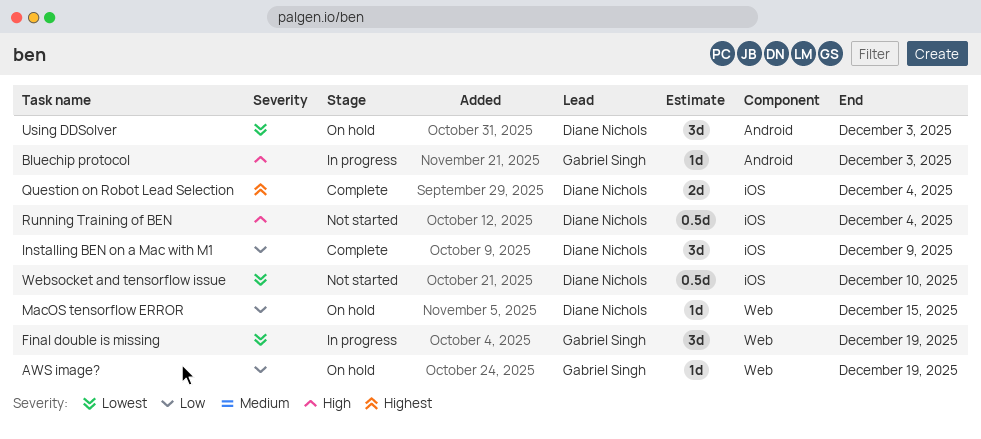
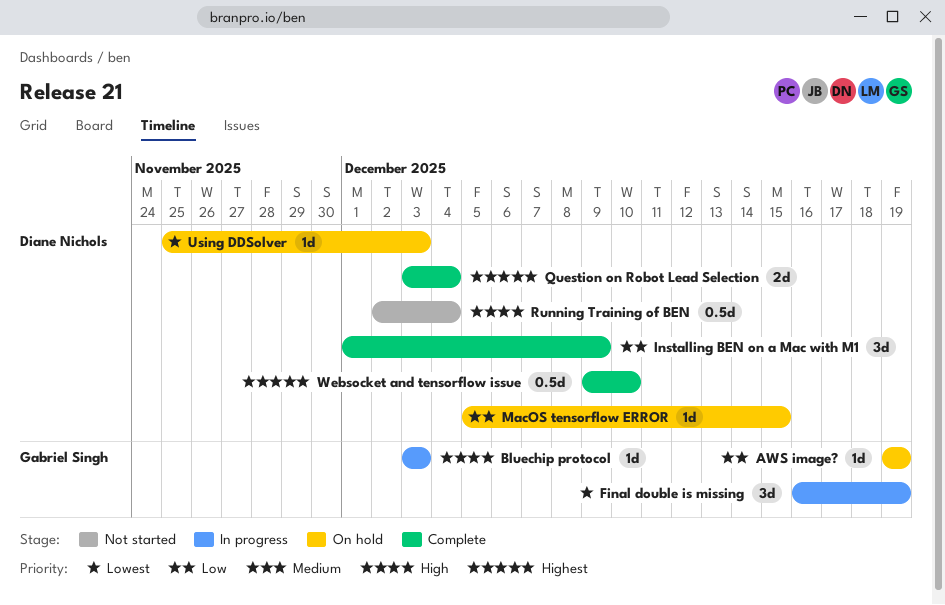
Using DDSolver, estimate: 3d -> 1d
Websocket and tensorflow issue, status: Not started -> Complete
Websocket and tensorflow issue, priority: Lowest -> Highest

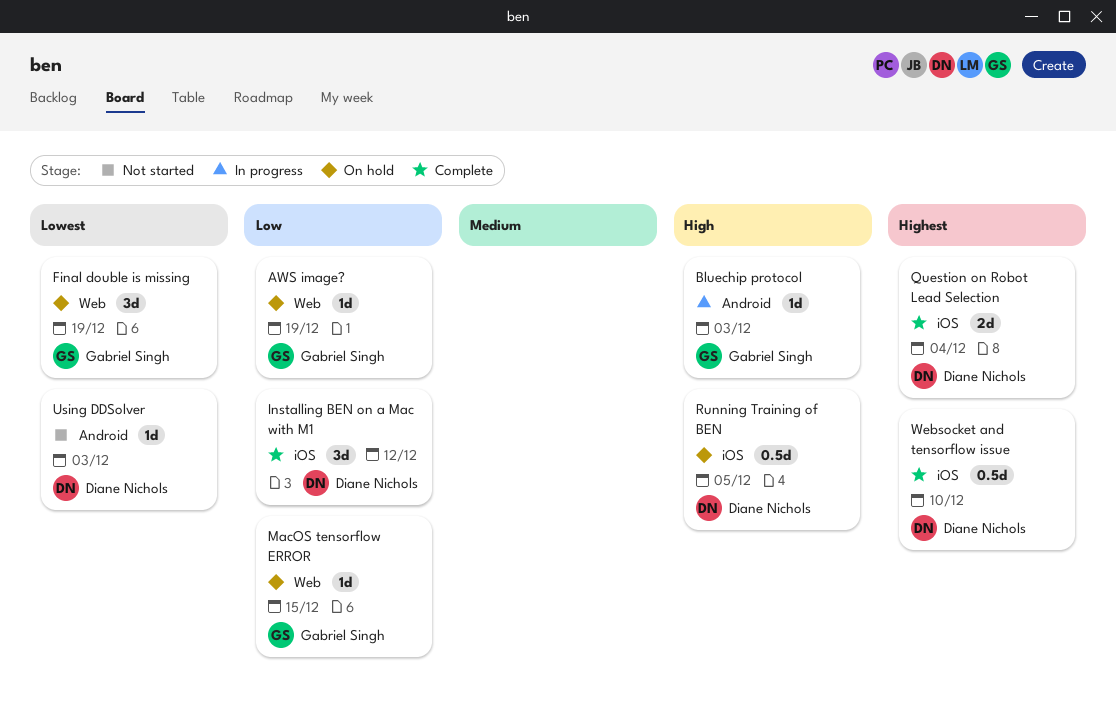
Final double is missing, status: In progress -> On hold
Installing BEN on a Mac with M1, due: Dec 9 -> Dec 12
MacOS tensorflow ERROR, owner: Diane Nichols -> Gabriel Singh
Running Training of BEN, status: Not started -> On hold
Running Training of BEN, due: Dec 4 -> Dec 5
Using DDSolver, status: On hold -> Not started

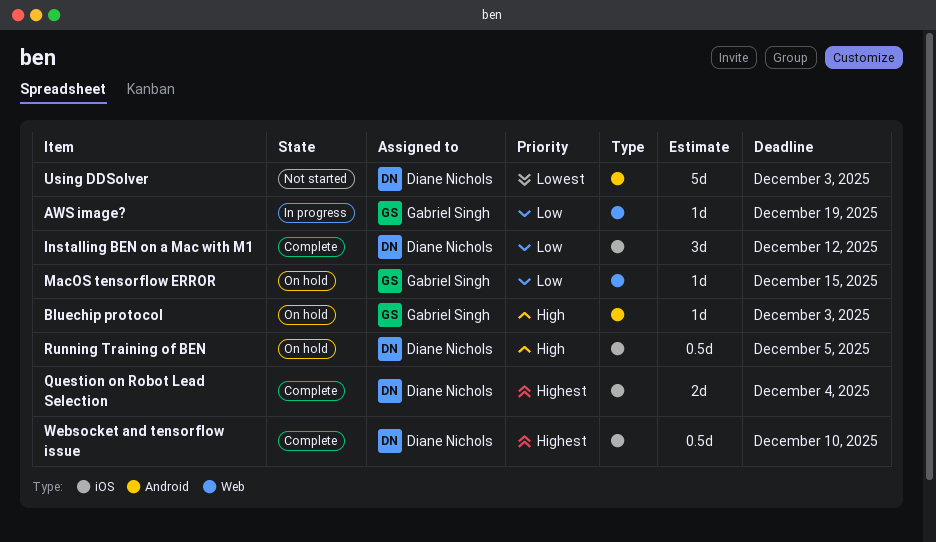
AWS image?, status: On hold -> In progress
Bluechip protocol, status: In progress -> On hold
Final double is missing: present -> none
Using DDSolver, estimate: 1d -> 5d

